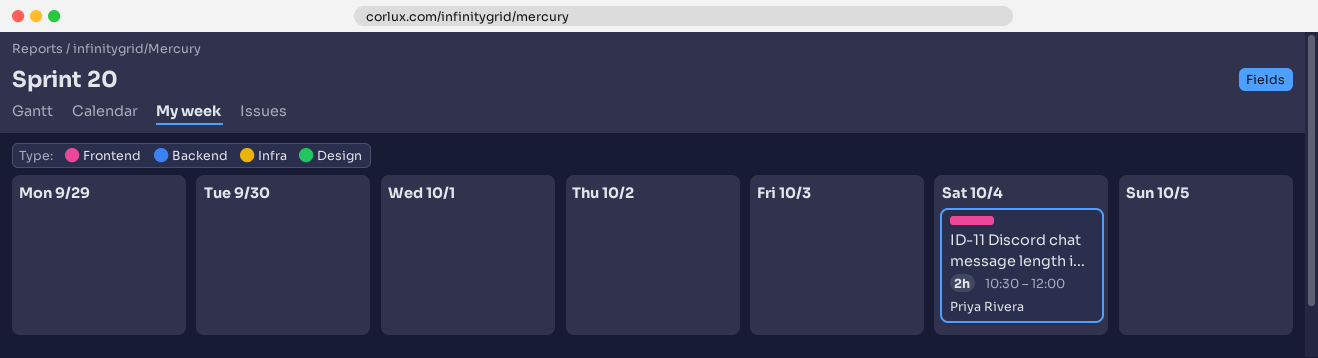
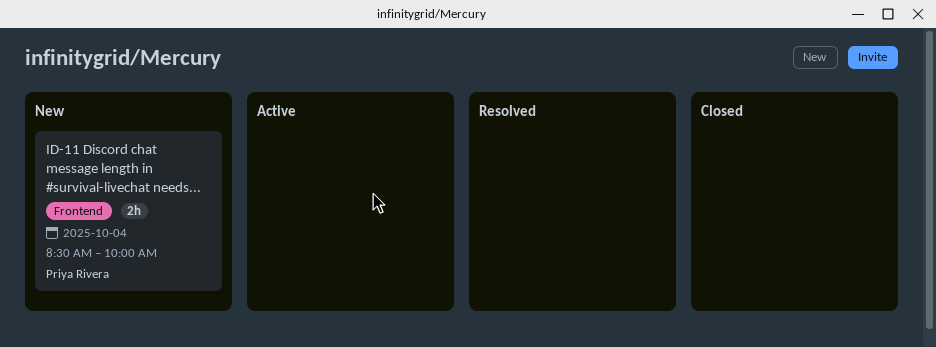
ID-11, begins: 10:30 -> 08:30
ID-11, ends: 12:00 -> 10:00

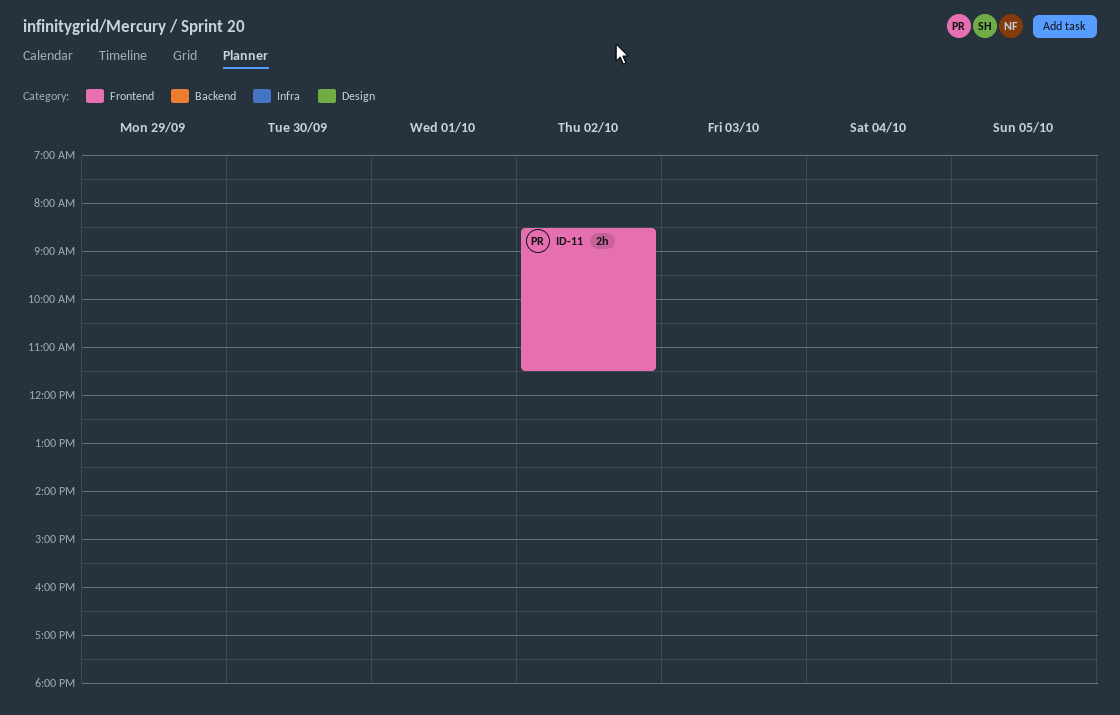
ID-11, day: Oct 4 -> Oct 2
ID-11, ends: 10:00 -> 11:30

